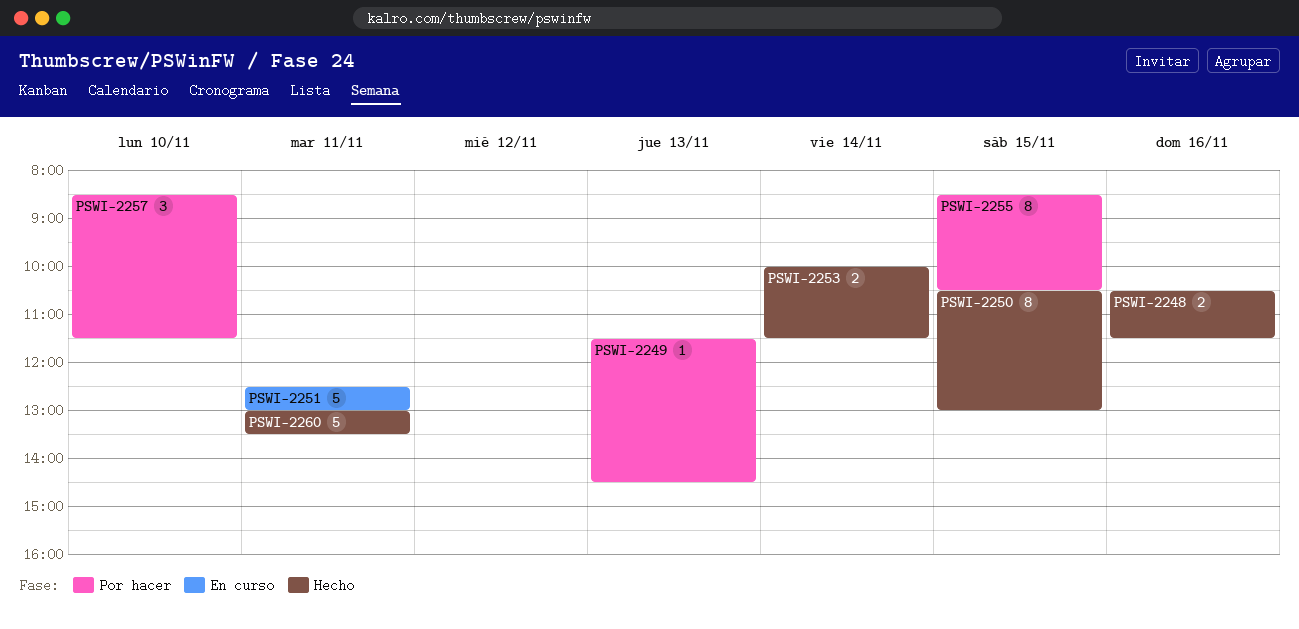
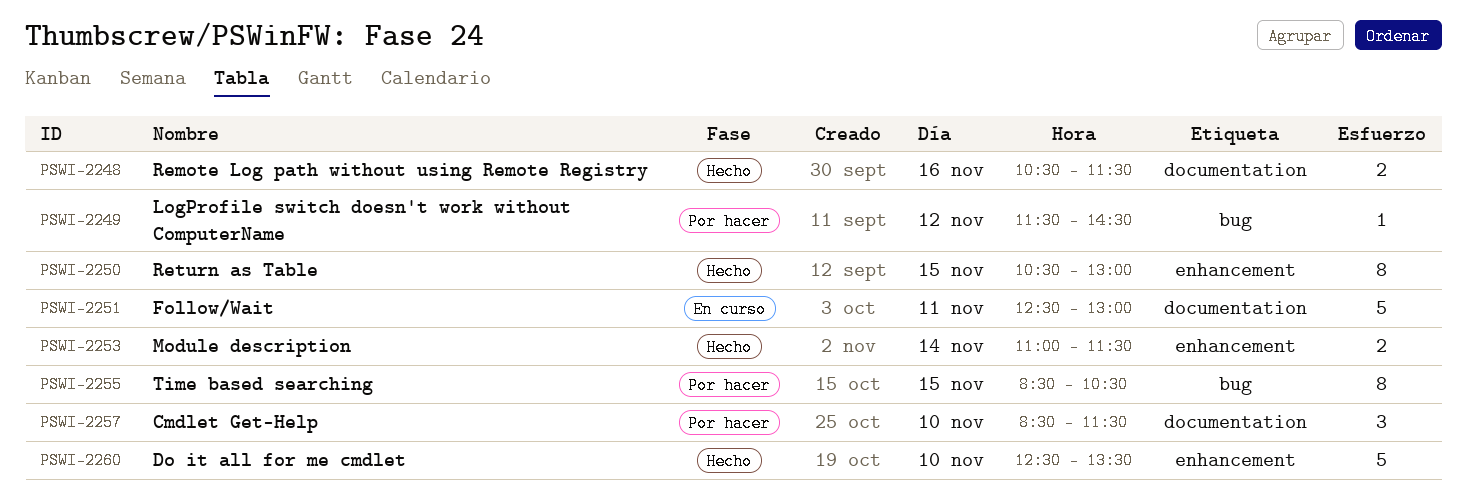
PSWI-2249, day: Nov 13 -> Nov 12
PSWI-2253, begins: 10:00 -> 11:00
PSWI-2260, day: Nov 11 -> Nov 10
PSWI-2260, begins: 13:00 -> 12:30

